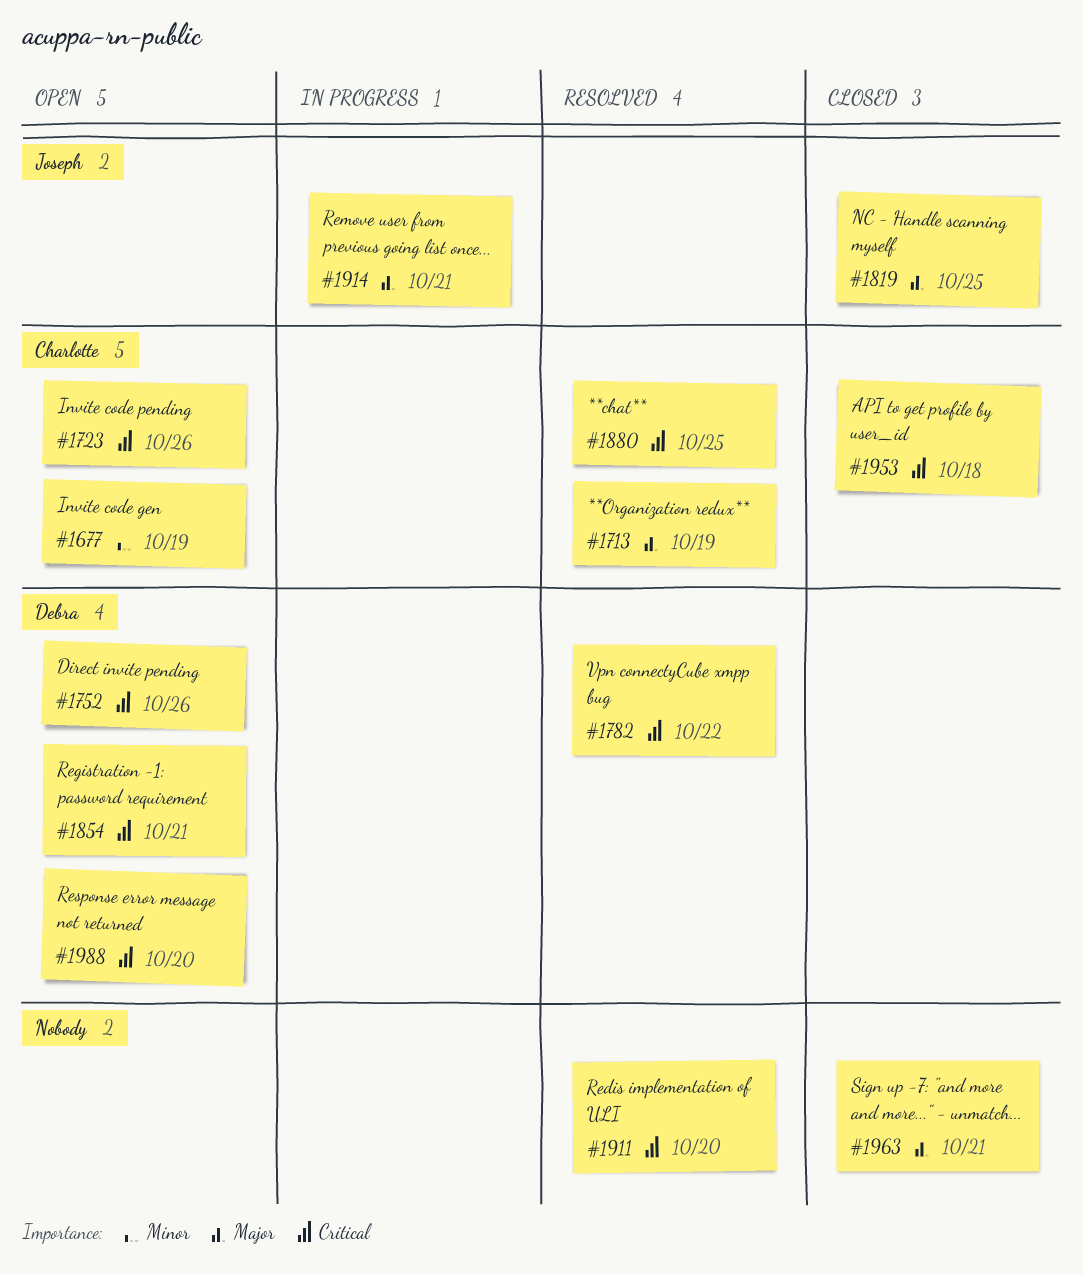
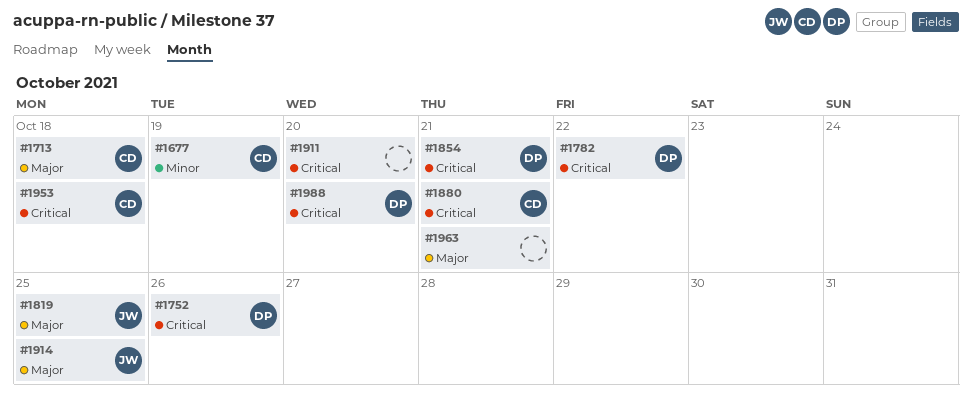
#1713, due: Oct 19 -> Oct 18
#1723: present -> none
#1880, due: Oct 25 -> Oct 21
#1914, due: Oct 21 -> Oct 25

